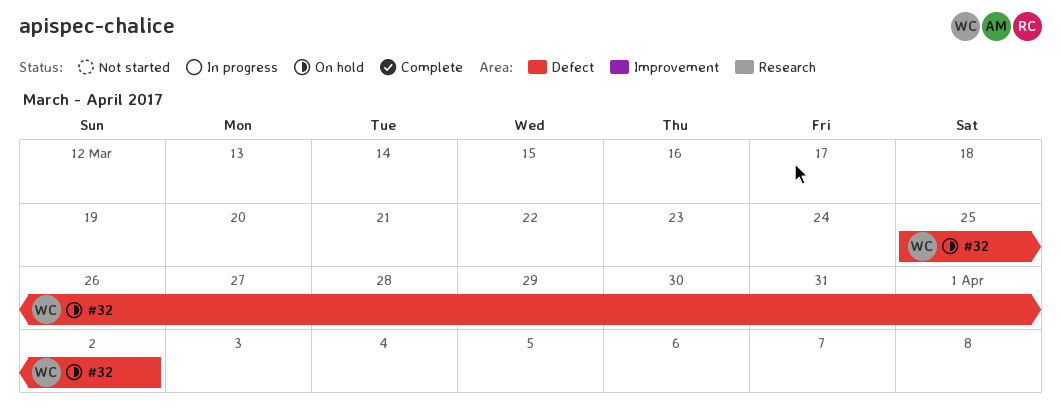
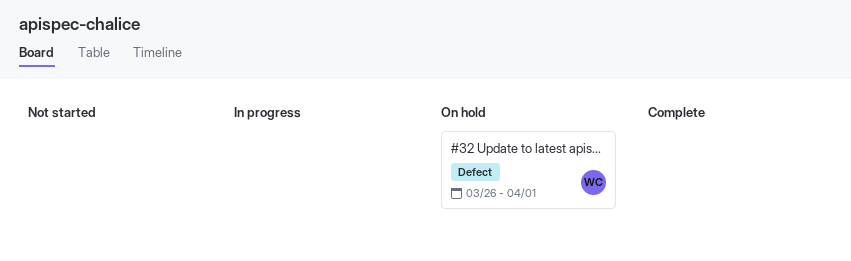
#32, start: Mar 25 -> Mar 26
#32, due: Apr 2 -> Apr 1

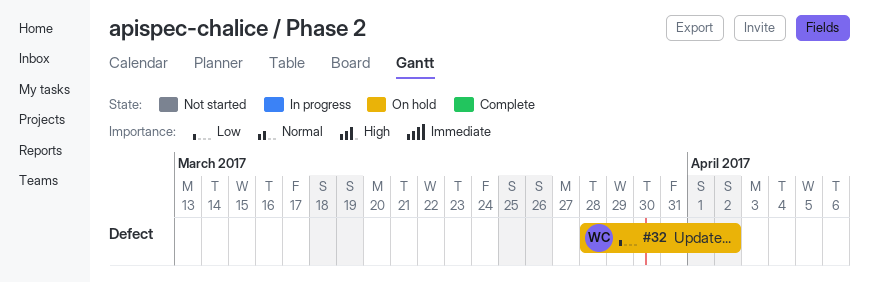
#32, start: Mar 26 -> Mar 28
#32, due: Apr 1 -> Apr 2

